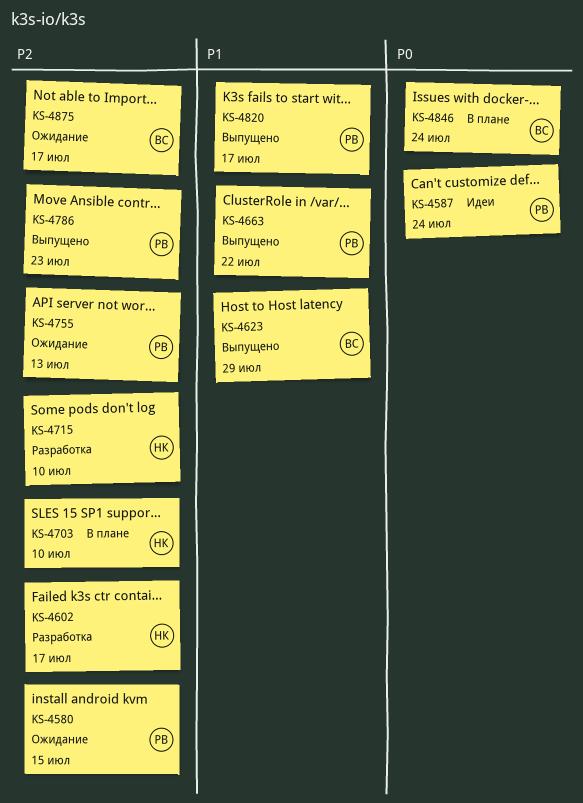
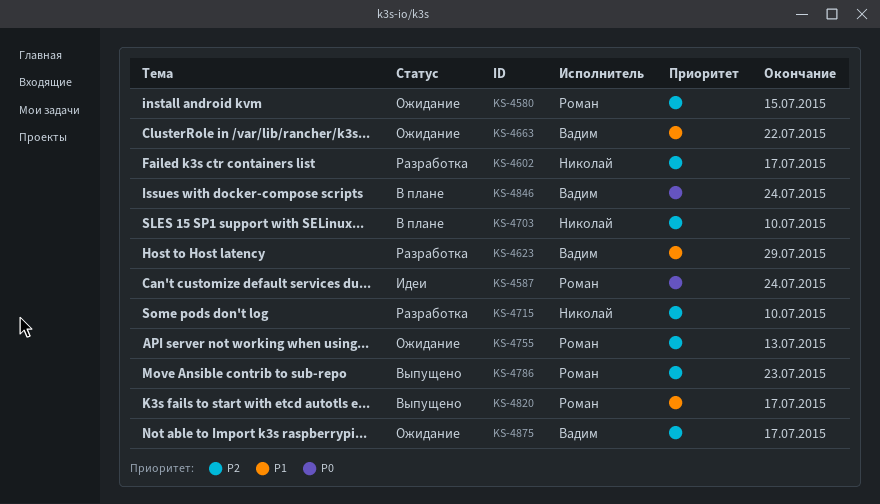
KS-4623, status: Выпущено -> Разработка
KS-4663, status: Выпущено -> Ожидание
KS-4663, owner: Роман -> Вадим

